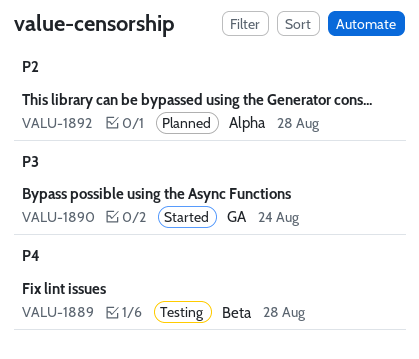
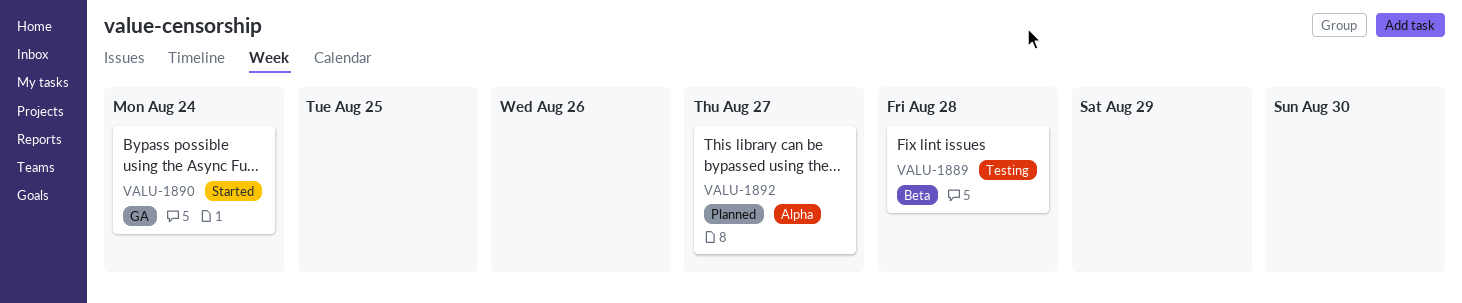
VALU-1892, due: Aug 28 -> Aug 27

